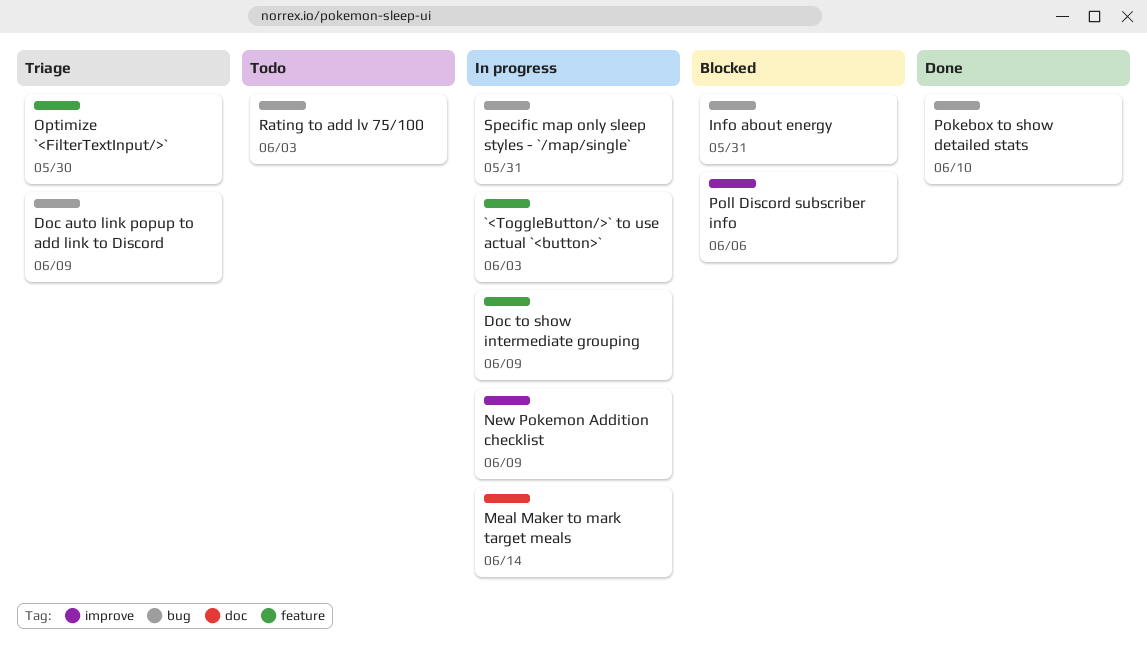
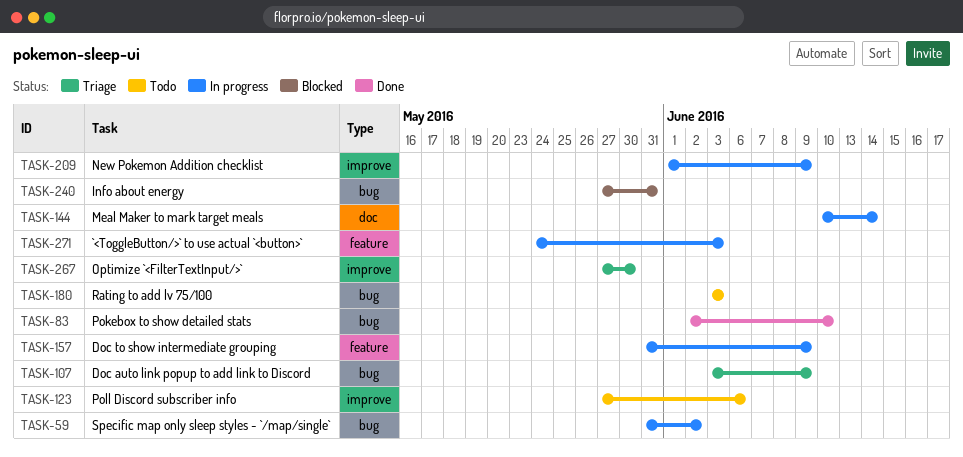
Optimize `<FilterTextInput/>`, label: feature -> improve
Poll Discord subscriber info, status: Blocked -> Todo
Specific map only sleep styles - `/map/single`, due: May 31 -> Jun 2

